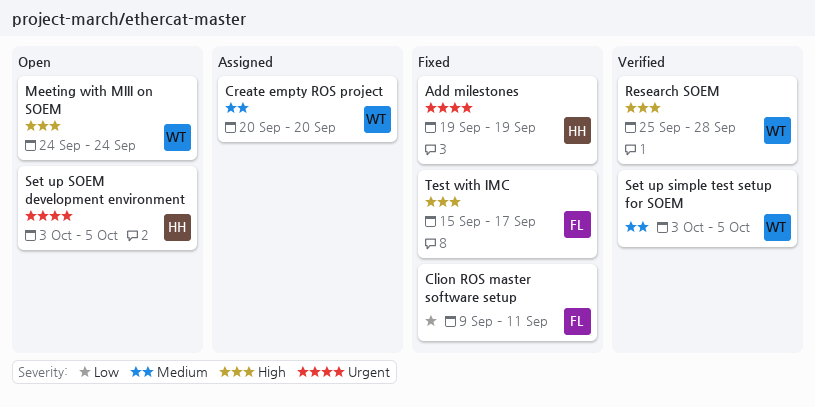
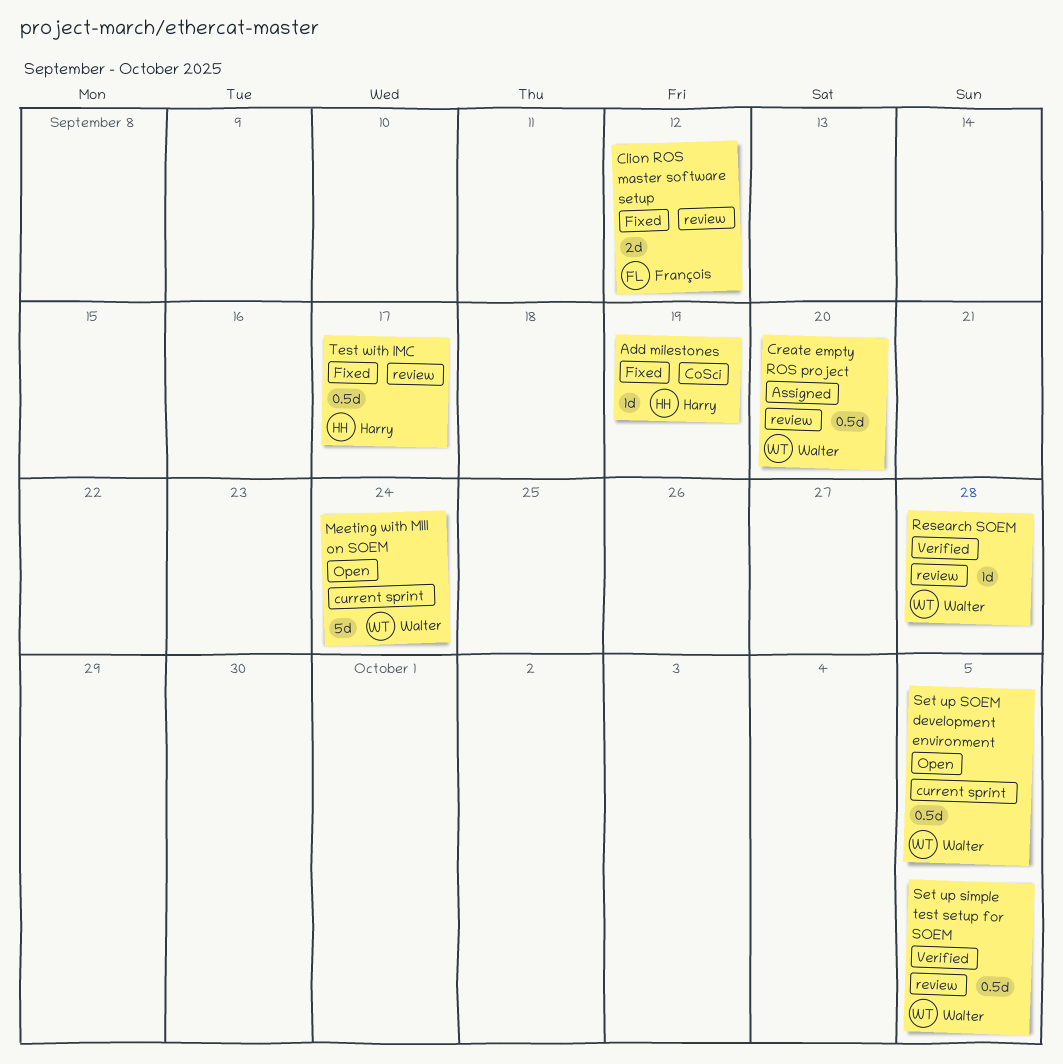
Clion ROS master software setup, due: Sep 11 -> Sep 12
Set up SOEM development environment, owner: Harry -> Walter
Test with IMC, owner: François -> Harry

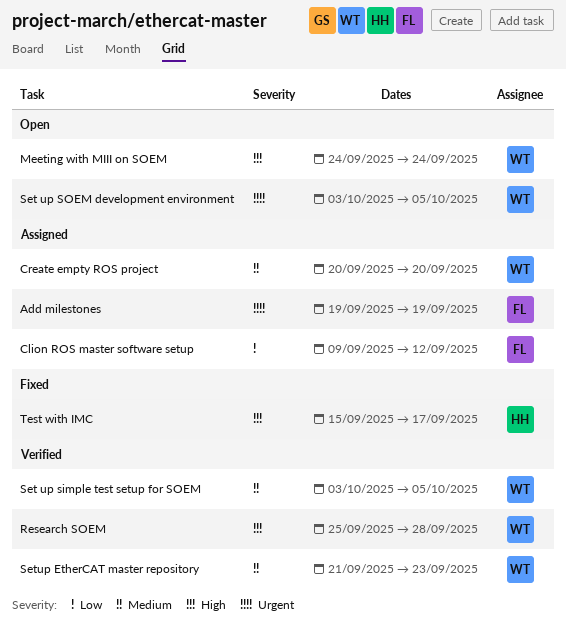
Add milestones, status: Fixed -> Assigned
Add milestones, owner: Harry -> François
Clion ROS master software setup, status: Fixed -> Assigned
Setup EtherCAT master repository: none -> present

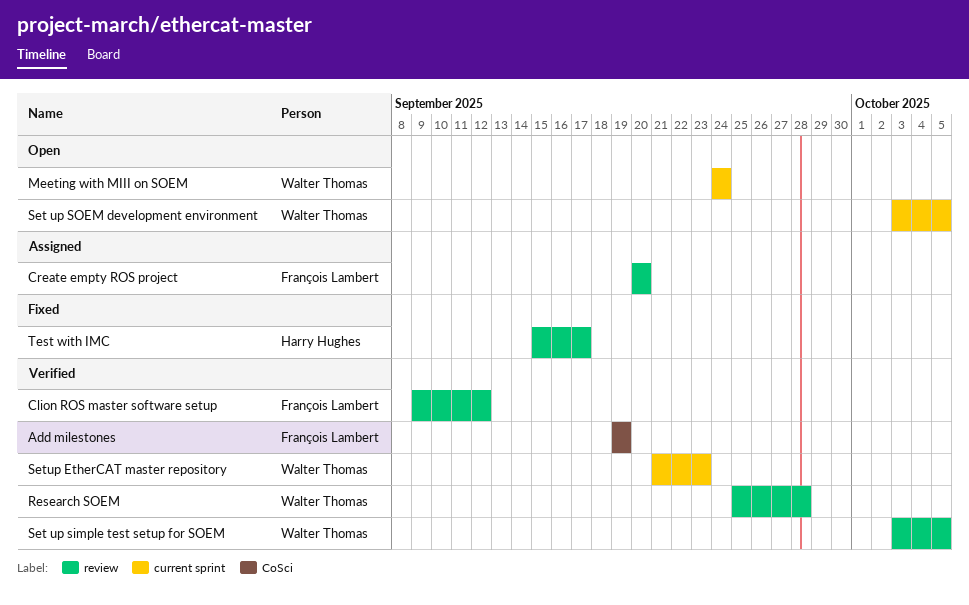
Add milestones, status: Assigned -> Verified
Clion ROS master software setup, status: Assigned -> Verified
Create empty ROS project, owner: Walter Thomas -> François Lambert

